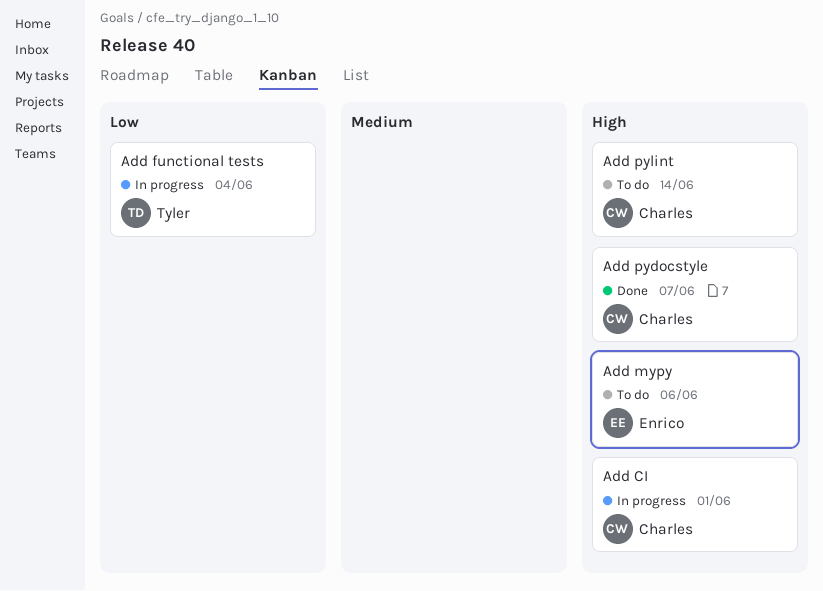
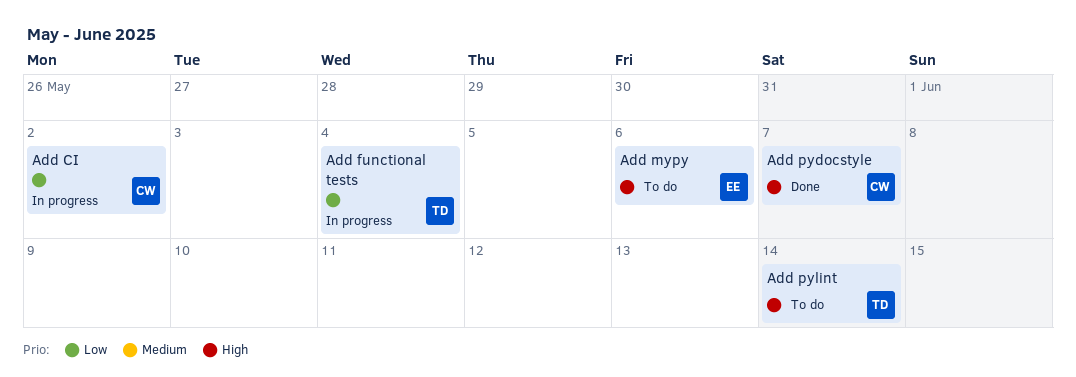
Add CI, priority: High -> Low
Add CI, due: Jun 1 -> Jun 2
Add pylint, owner: Charles -> Tyler

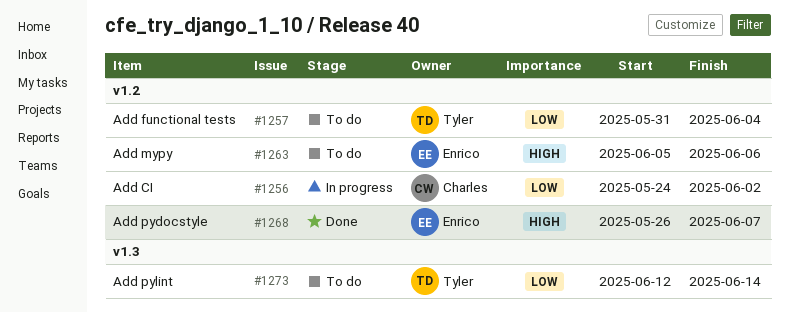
Add functional tests, status: In progress -> To do
Add pydocstyle, owner: Charles -> Enrico
Add pylint, priority: High -> Low

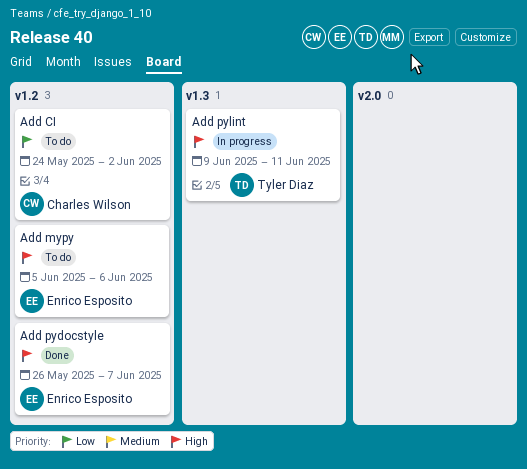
Add CI, status: In progress -> To do
Add functional tests: present -> none
Add pylint, status: To do -> In progress
Add pylint, priority: Low -> High
Add pylint, start: Jun 12 -> Jun 9
Add pylint, due: Jun 14 -> Jun 11

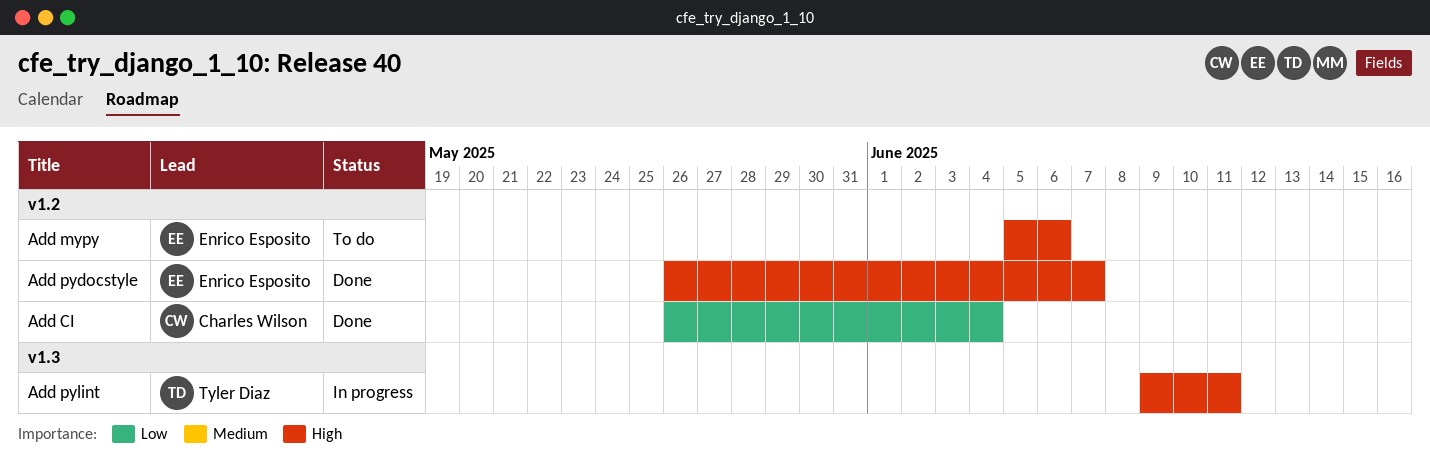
Add CI, status: To do -> Done
Add CI, start: May 24 -> May 26
Add CI, due: Jun 2 -> Jun 4

